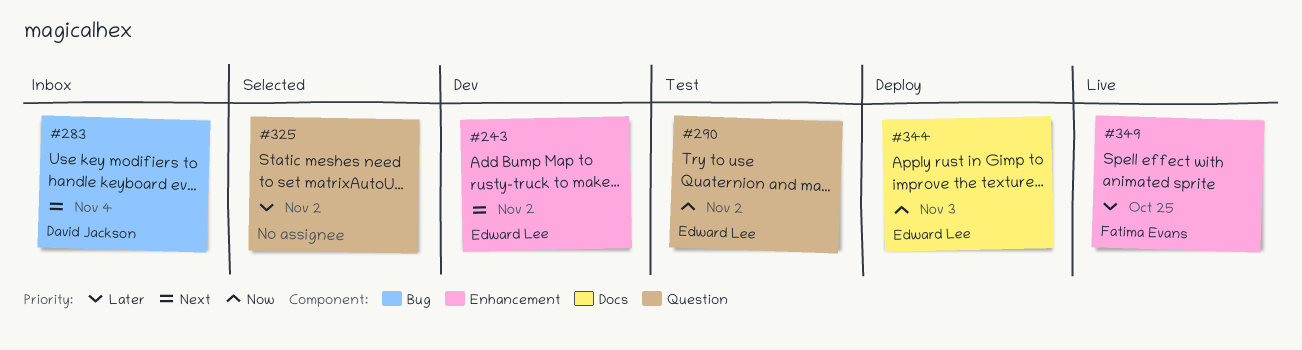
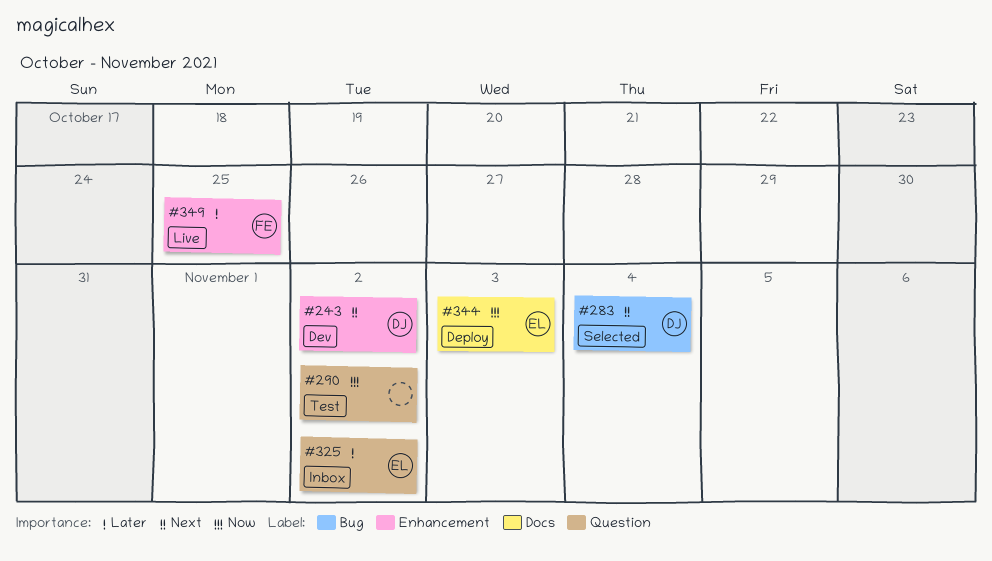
#243, owner: Edward Lee -> David Jackson
#283, status: Inbox -> Selected
#290, owner: Edward Lee -> none
#325, status: Selected -> Inbox
#325, owner: none -> Edward Lee

